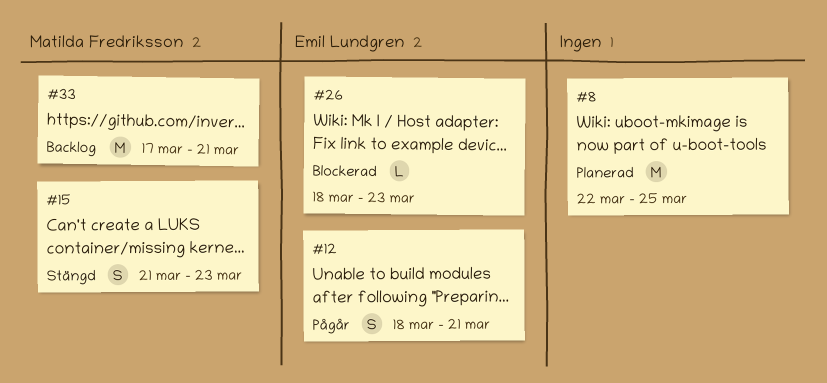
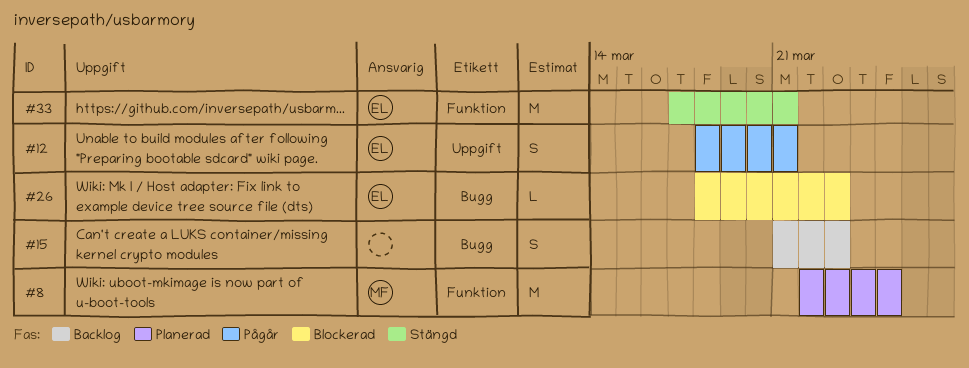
#8, owner: none -> Matilda Fredriksson
#15, status: Stängd -> Backlog
#15, owner: Matilda Fredriksson -> none
#33, status: Backlog -> Stängd
#33, owner: Matilda Fredriksson -> Emil Lundgren

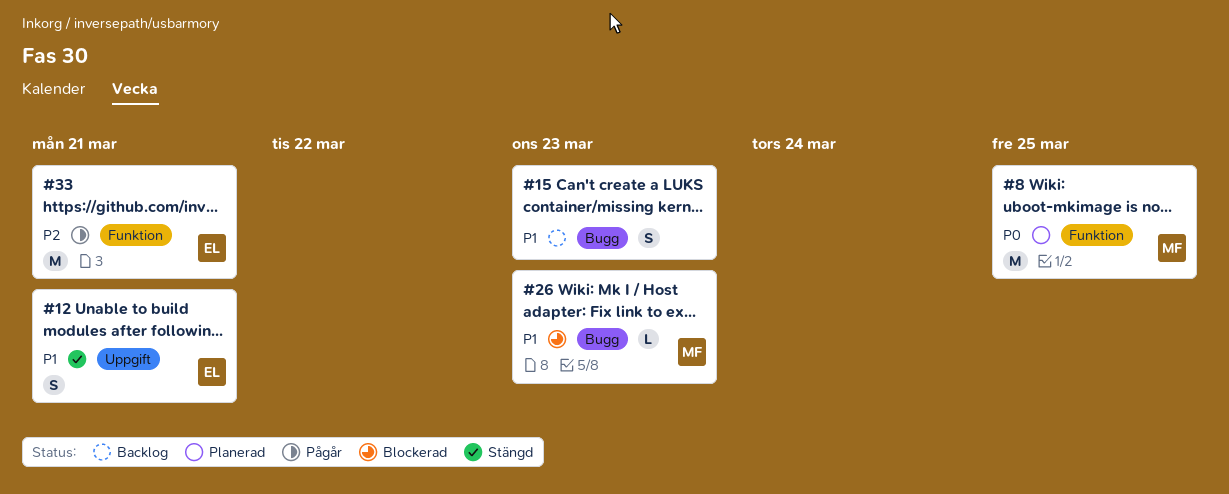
#12, status: Pågår -> Stängd
#26, owner: EL -> MF
#33, status: Stängd -> Pågår

